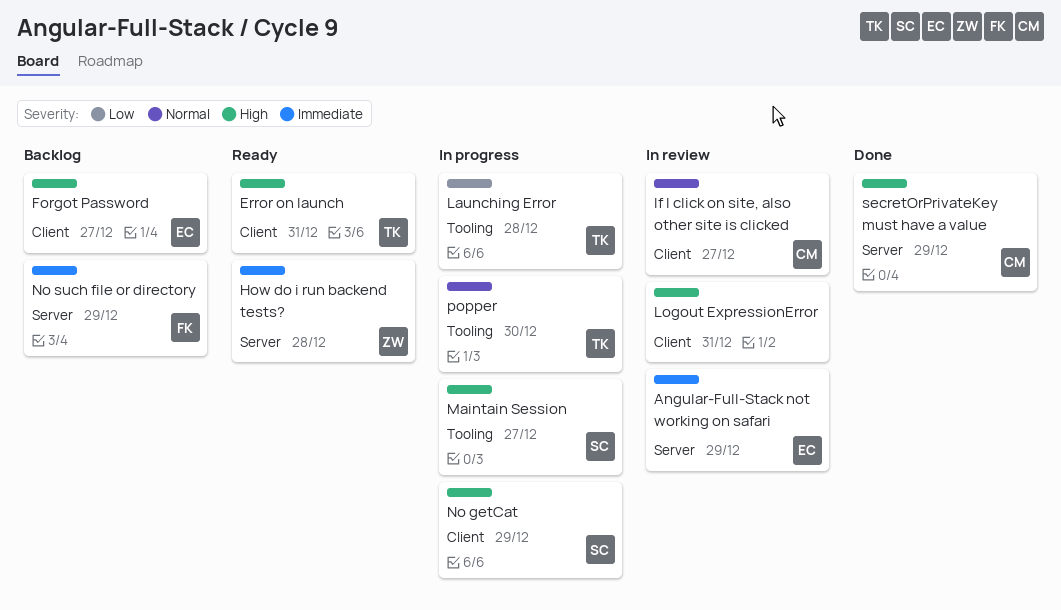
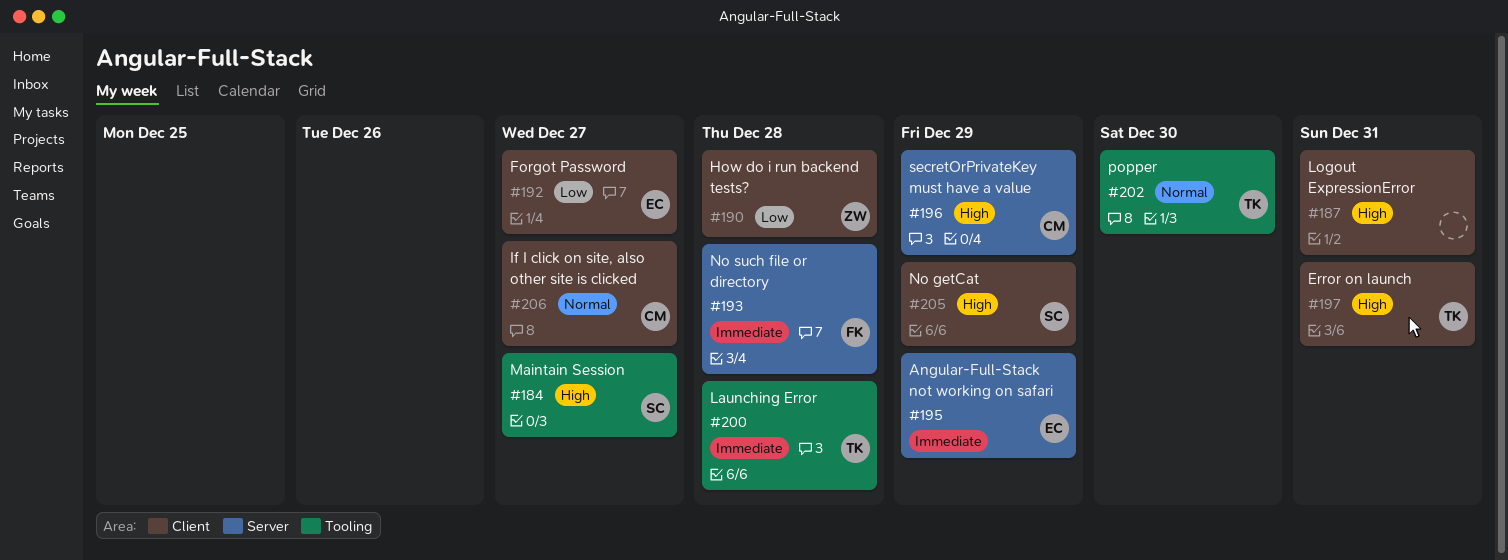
Forgot Password, priority: High -> Low
How do i run backend tests?, priority: Immediate -> Low
How do i run backend tests?, label: Server -> Client
Launching Error, priority: Low -> Immediate
No such file or directory, due: Dec 29 -> Dec 28

